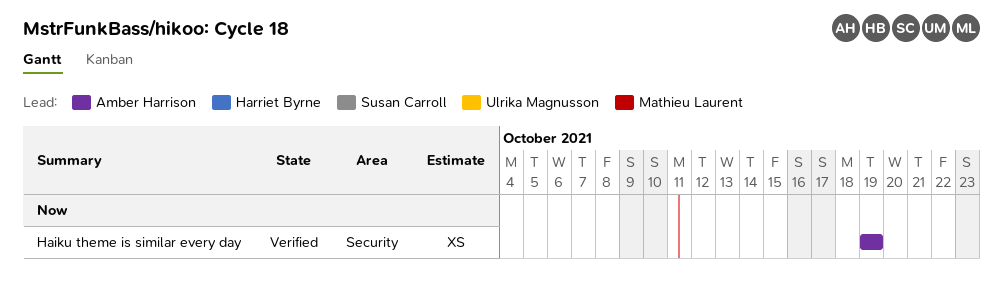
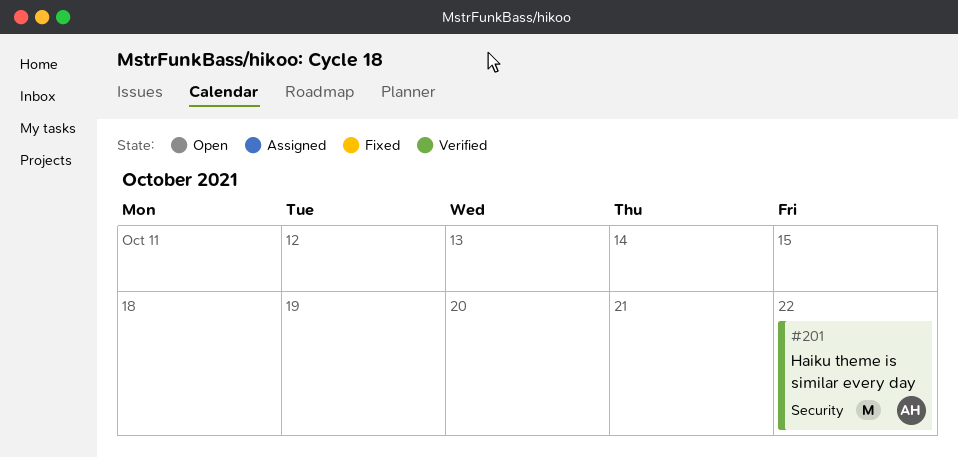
Haiku theme is similar every day, estimate: XS -> M
Haiku theme is similar every day, due: Oct 19 -> Oct 22

